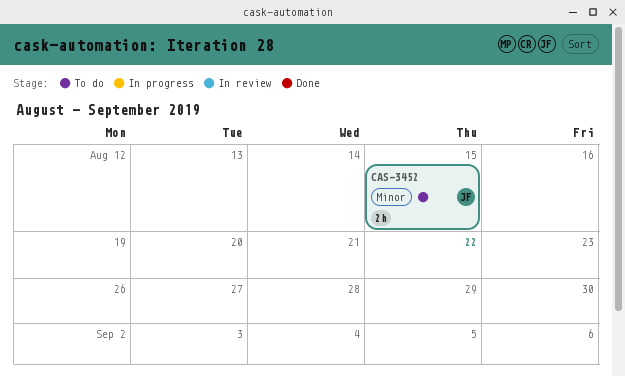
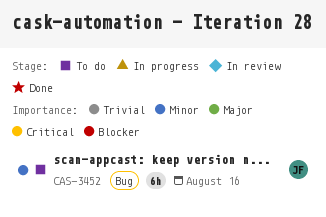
CAS-3452, estimate: 2h -> 6h
CAS-3452, due: Aug 15 -> Aug 16

